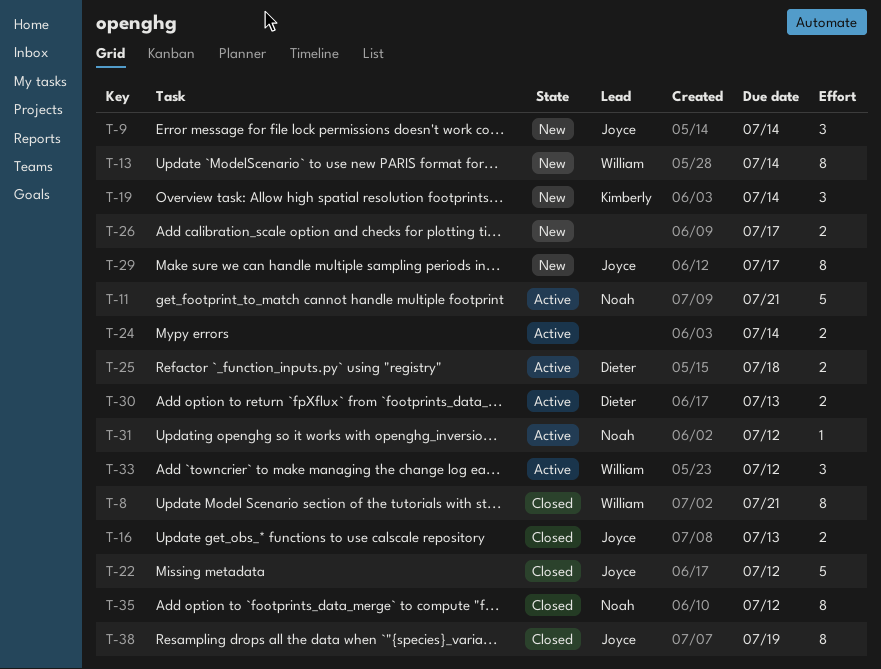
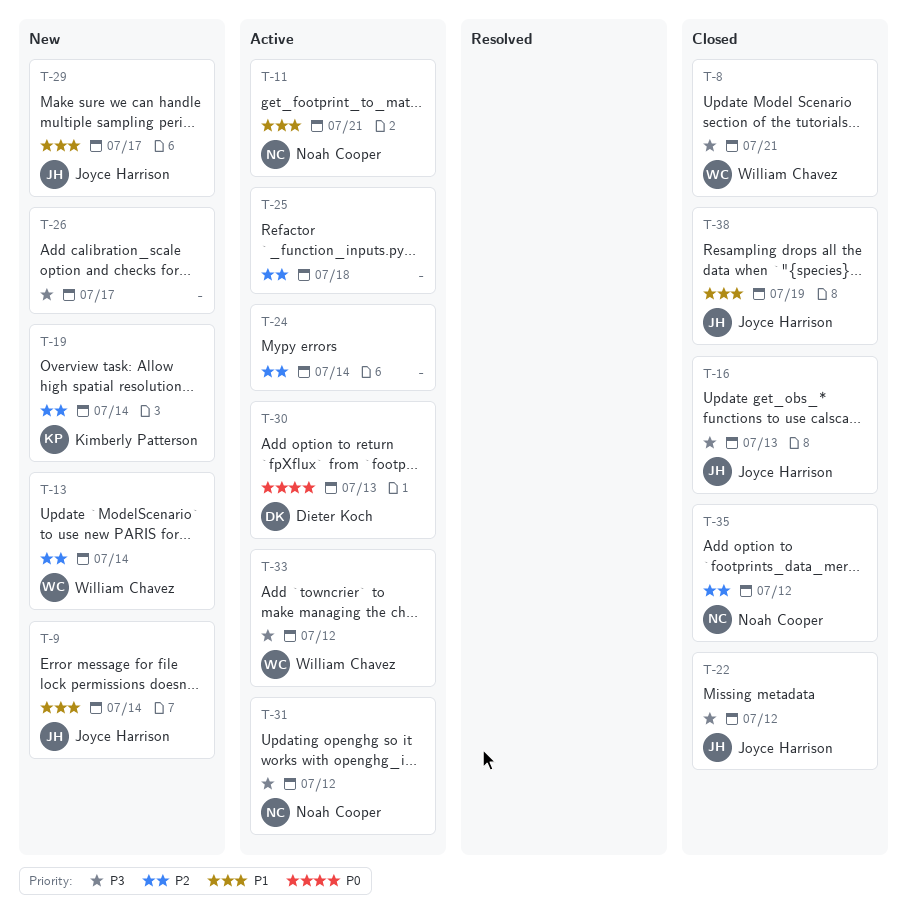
T-25, owner: Dieter Koch -> none

